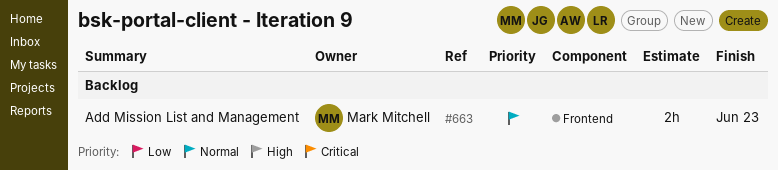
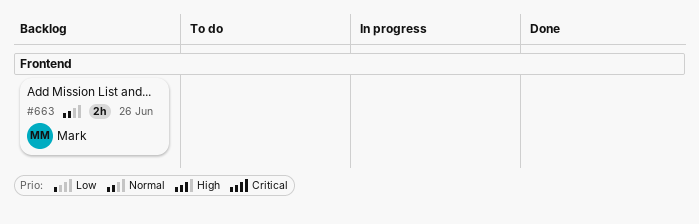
#663, due: Jun 23 -> Jun 26

